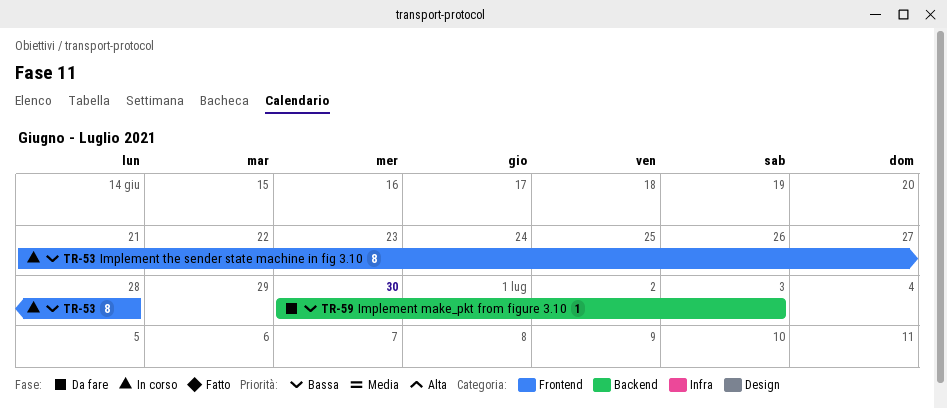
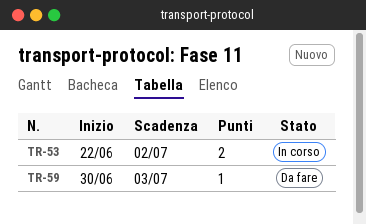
TR-53, estimate: 8 -> 2
TR-53, start: Jun 21 -> Jun 22
TR-53, due: Jun 28 -> Jul 2

